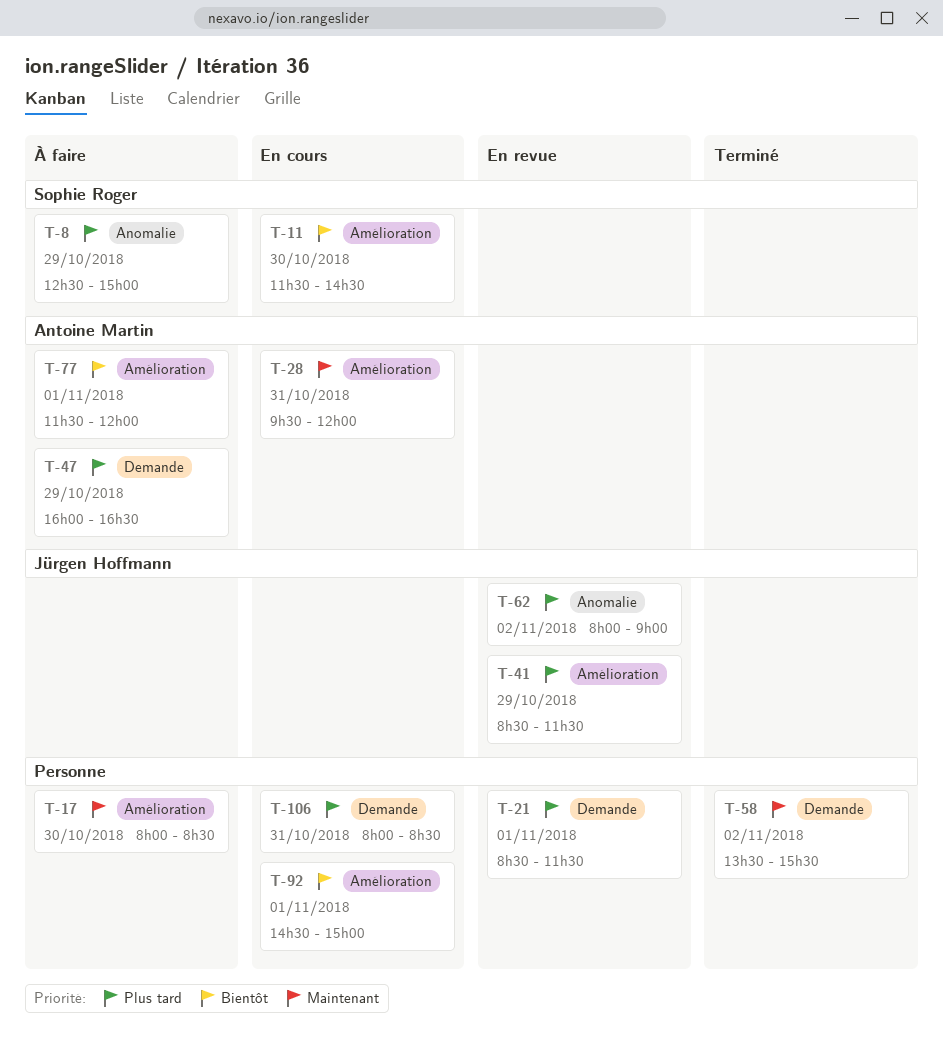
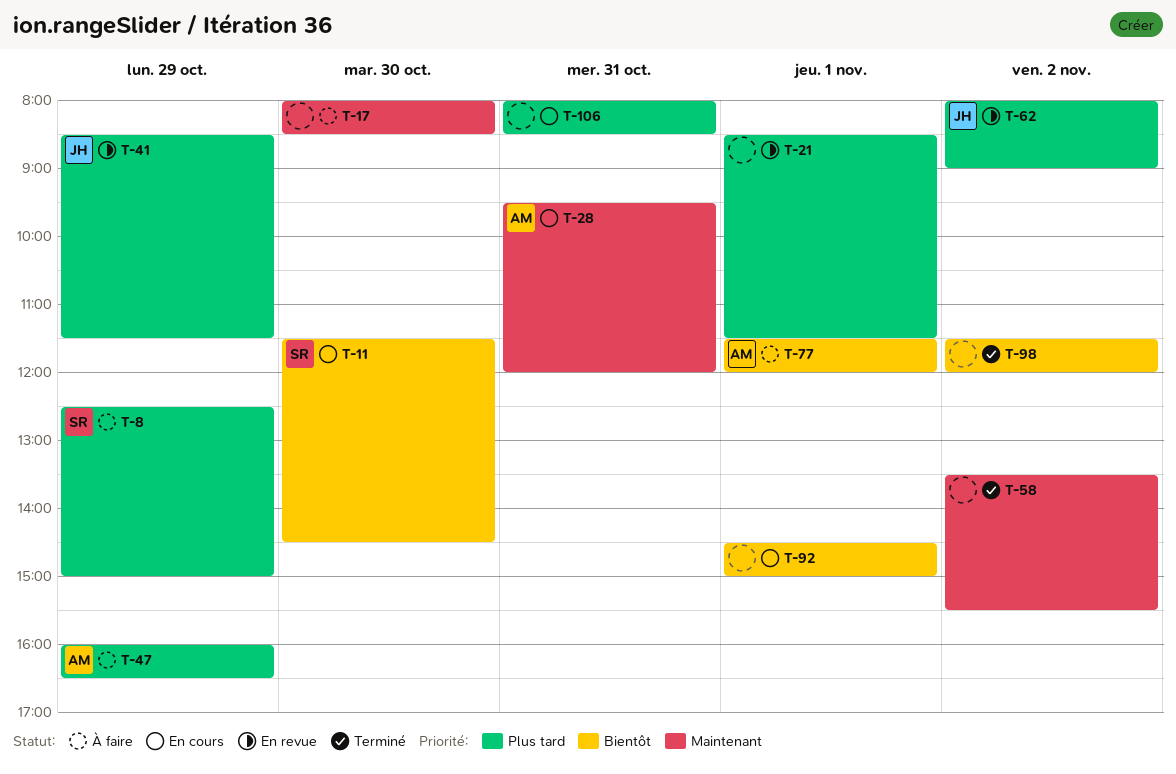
T-98: none -> present

